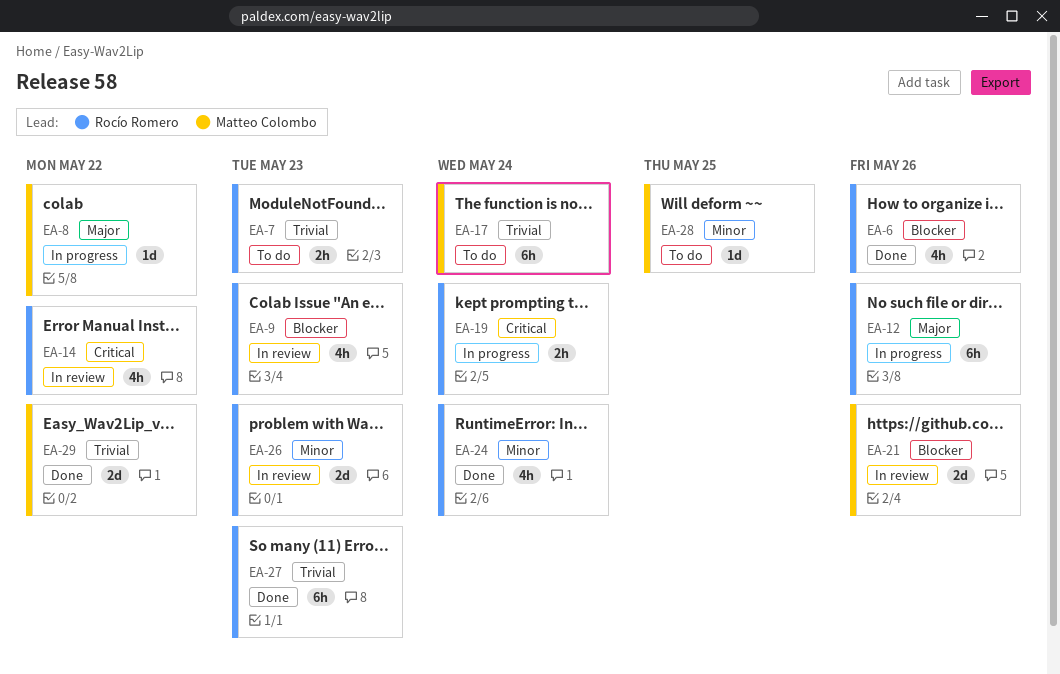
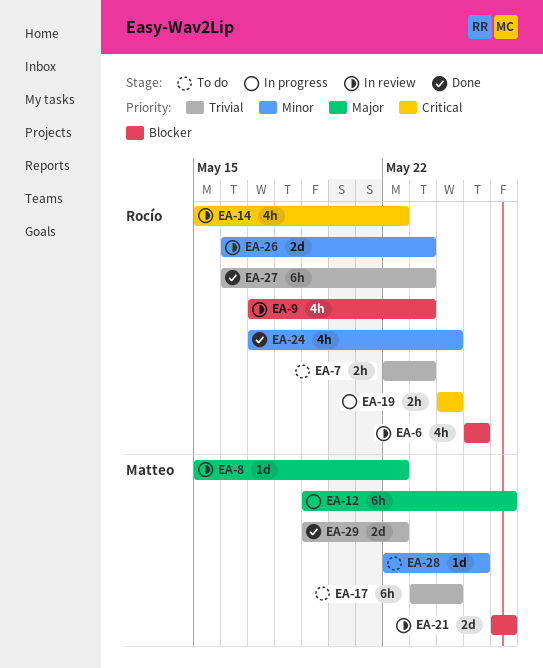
EA-6, status: Done -> In review
EA-6, due: May 26 -> May 25
EA-8, status: In progress -> In review
EA-12, owner: Rocío Romero -> Matteo Colombo

